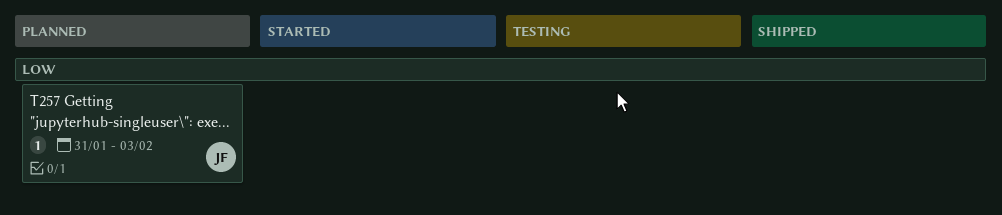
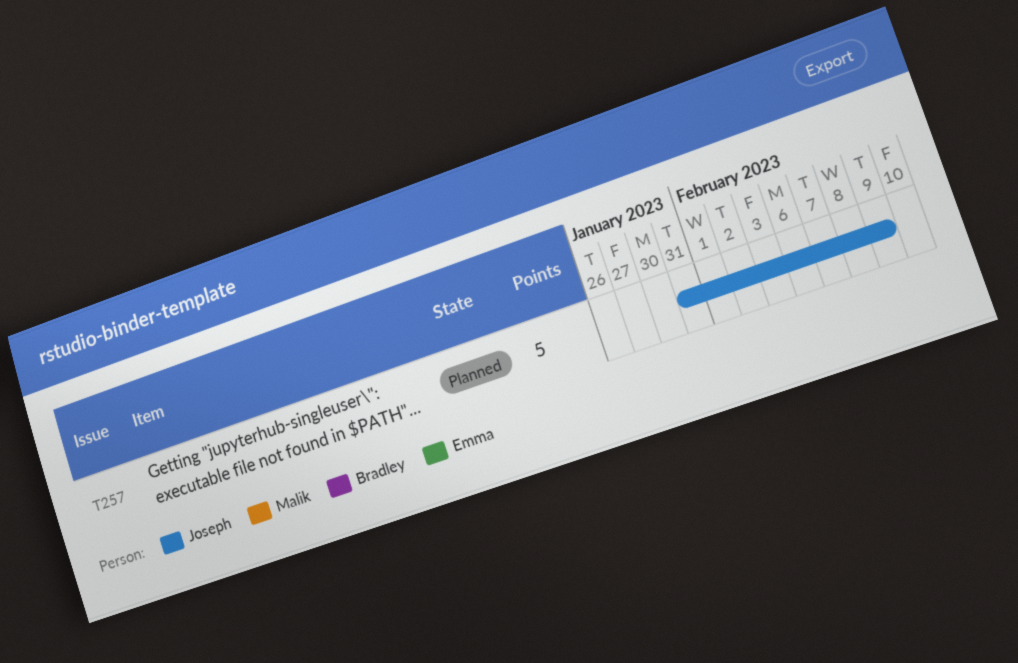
T257, estimate: 1 -> 5
T257, due: Feb 3 -> Feb 9

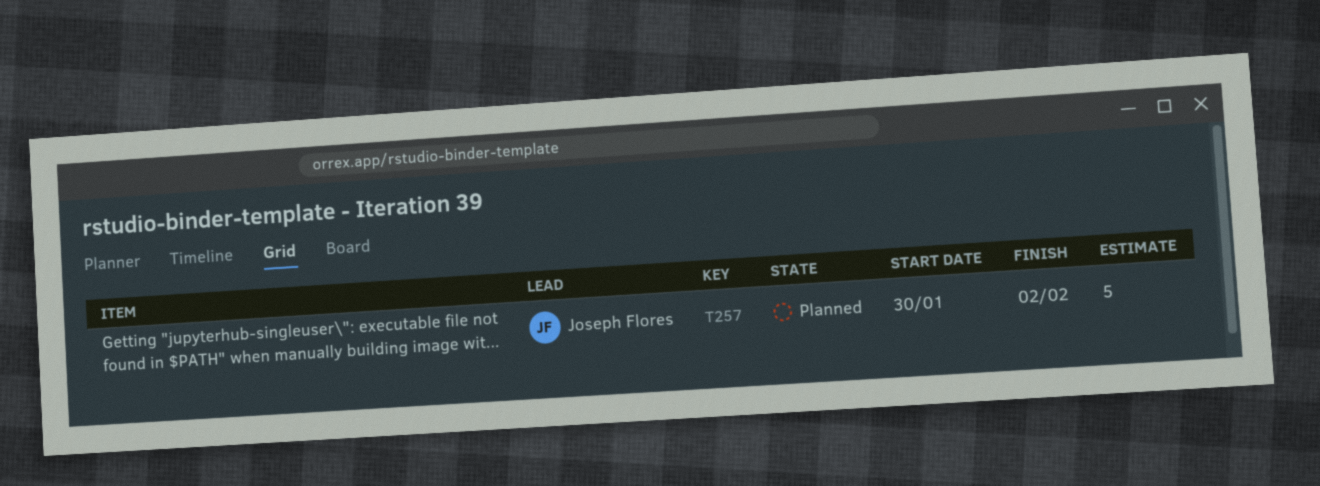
T257, start: Jan 31 -> Jan 30
T257, due: Feb 9 -> Feb 2

